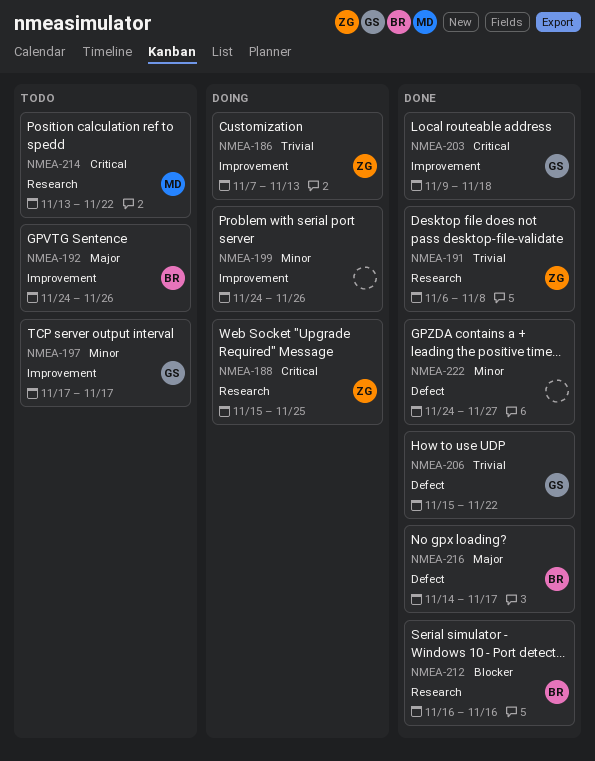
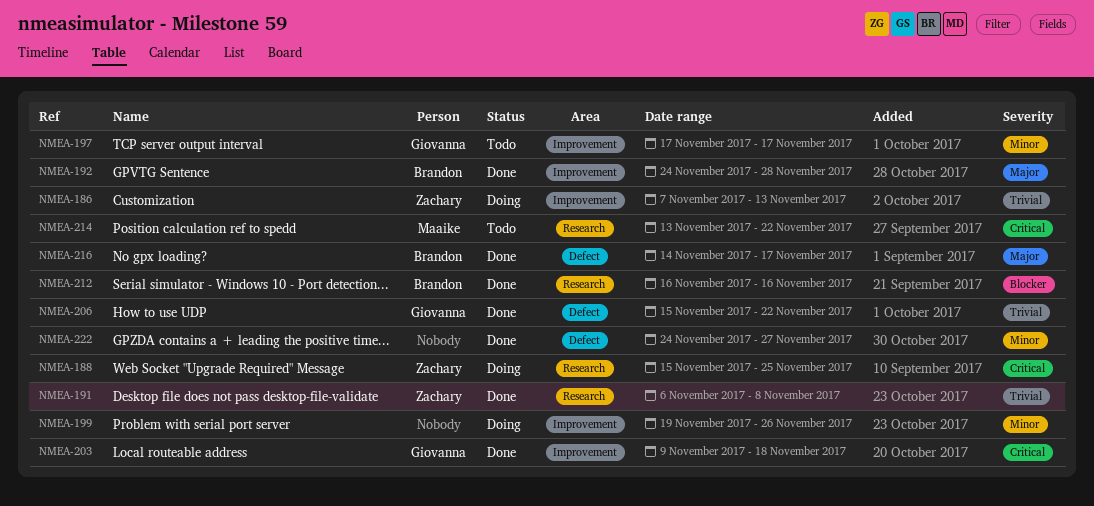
NMEA-192, status: Todo -> Done
NMEA-192, due: Nov 26 -> Nov 28
NMEA-199, start: Nov 24 -> Nov 19

